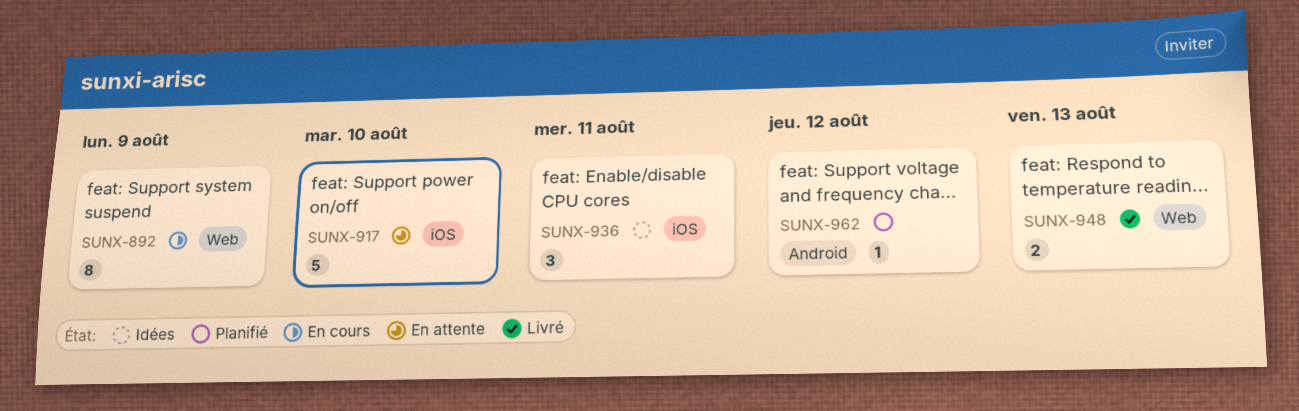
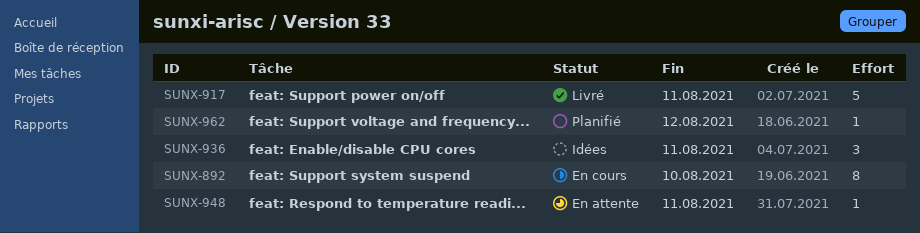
SUNX-892, due: Aug 9 -> Aug 10
SUNX-917, status: En attente -> Livré
SUNX-917, due: Aug 10 -> Aug 11
SUNX-948, status: Livré -> En attente
SUNX-948, estimate: 2 -> 1
SUNX-948, due: Aug 13 -> Aug 11

